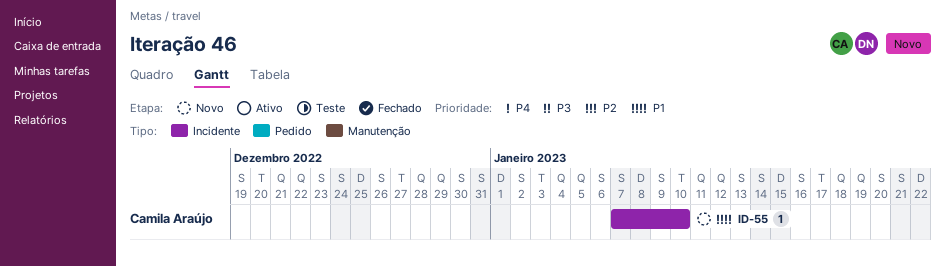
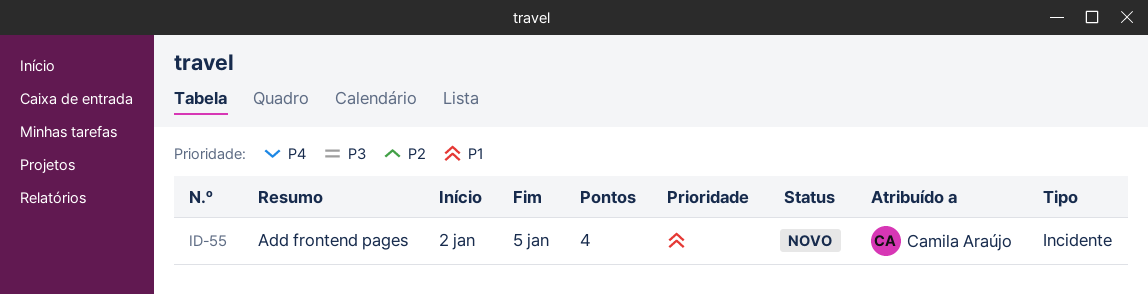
ID-55, estimate: 1 -> 4
ID-55, start: Jan 7 -> Jan 2
ID-55, due: Jan 10 -> Jan 5

